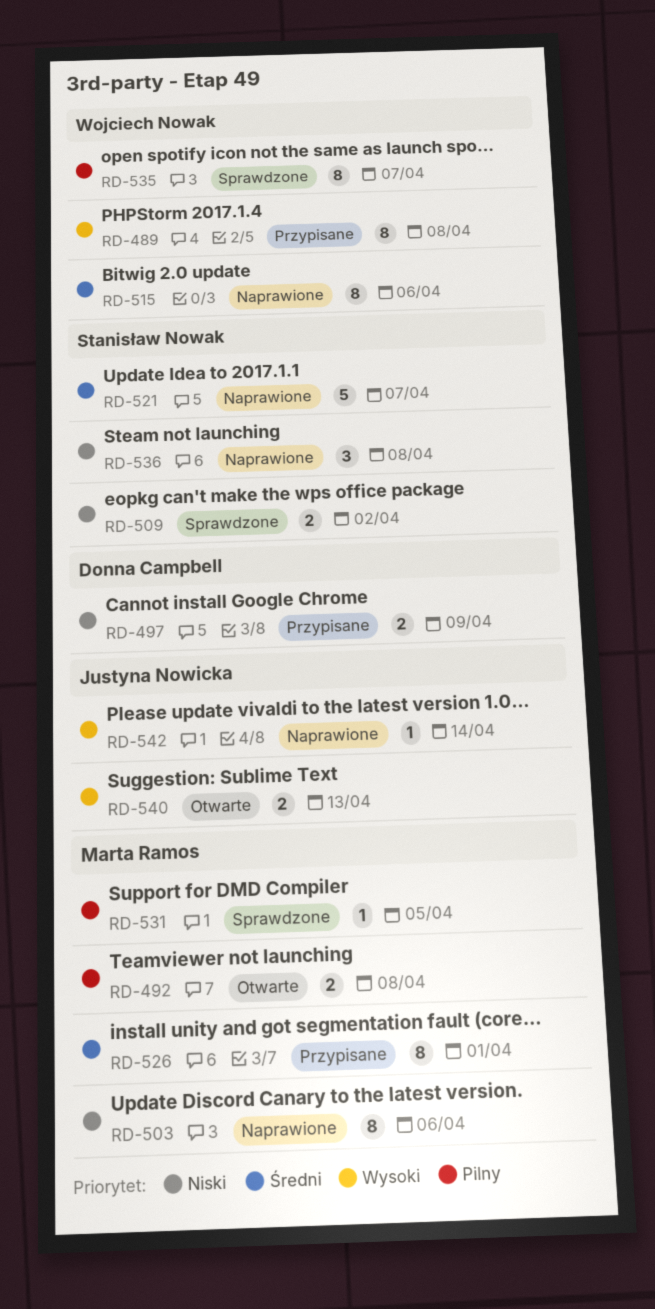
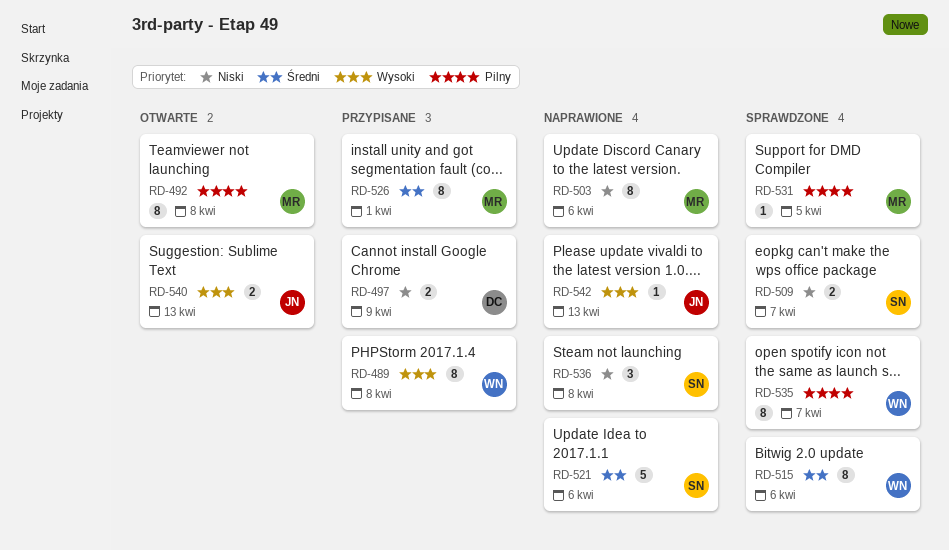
RD-492, estimate: 2 -> 8
RD-509, due: Apr 2 -> Apr 7
RD-515, status: Naprawione -> Sprawdzone
RD-521, due: Apr 7 -> Apr 6
RD-542, due: Apr 14 -> Apr 13

